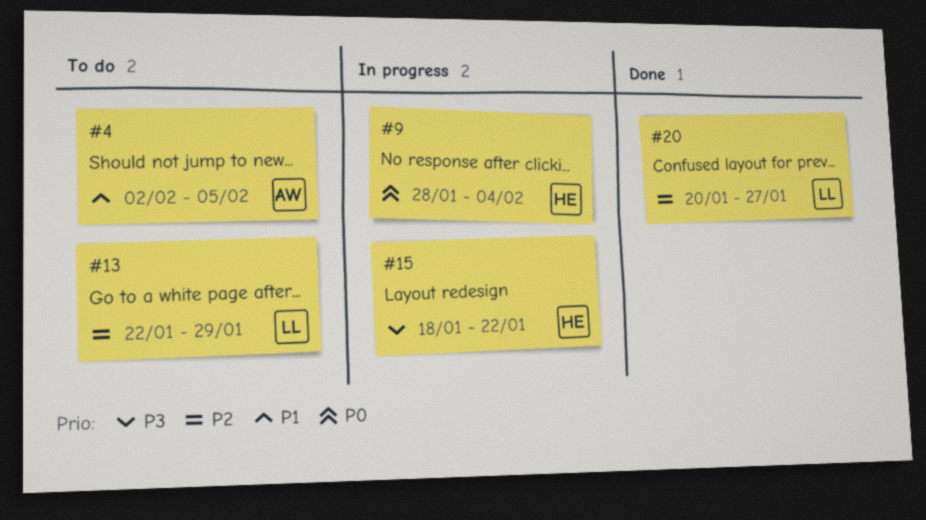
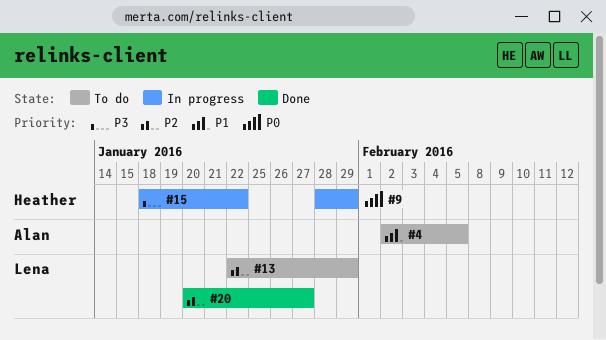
#9, due: Feb 4 -> Jan 29

